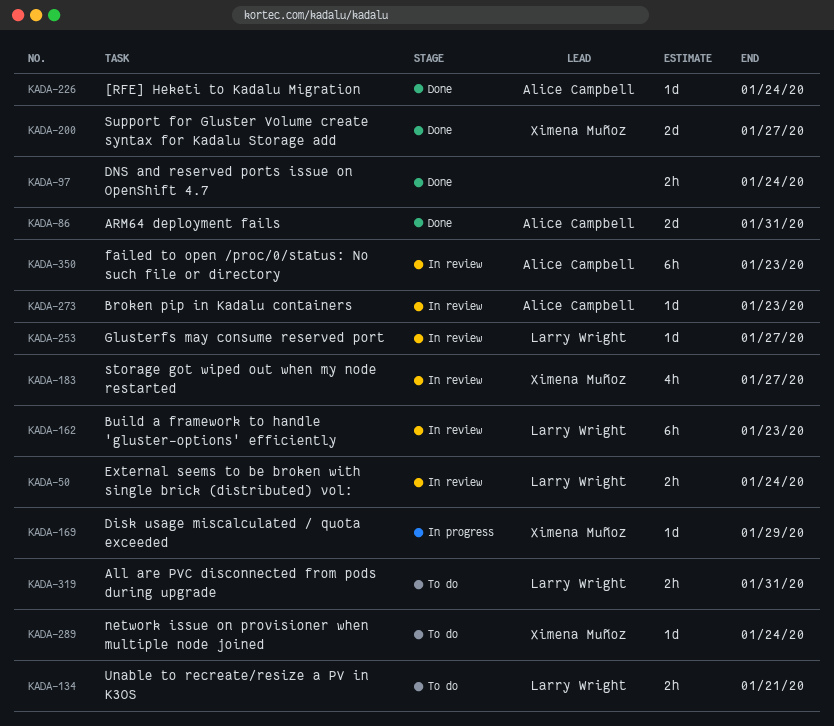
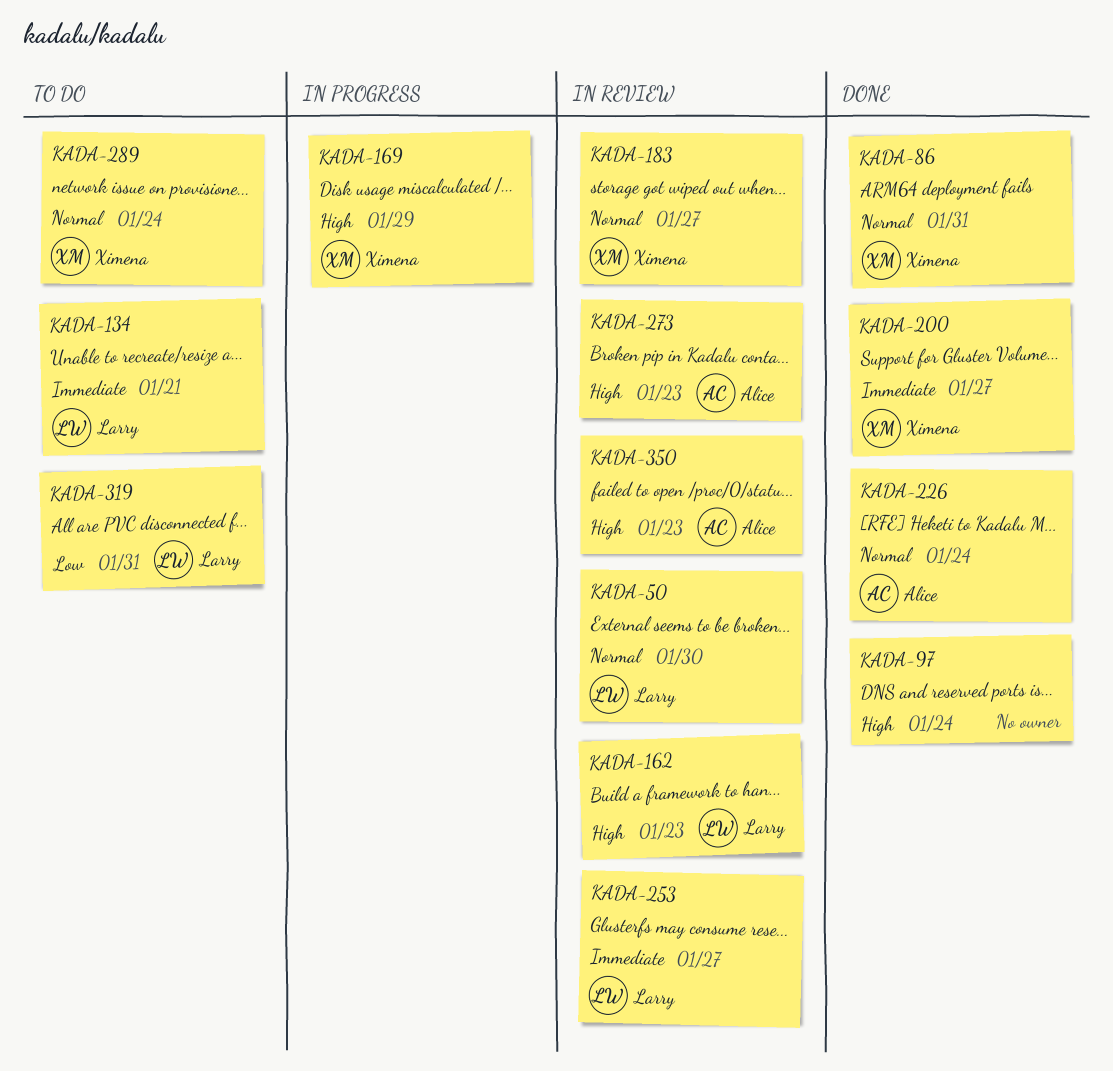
KADA-50, due: Jan 24 -> Jan 30
KADA-86, owner: Alice Campbell -> Ximena Muñoz

